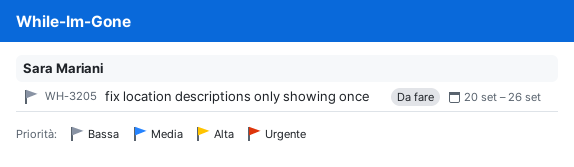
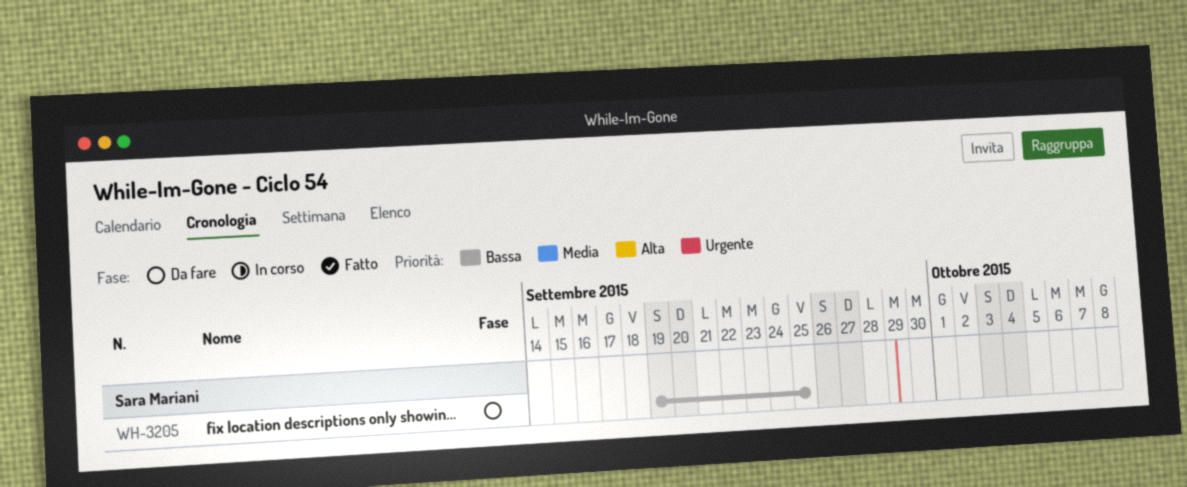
WH-3205, start: Sep 20 -> Sep 19
WH-3205, due: Sep 26 -> Sep 25

